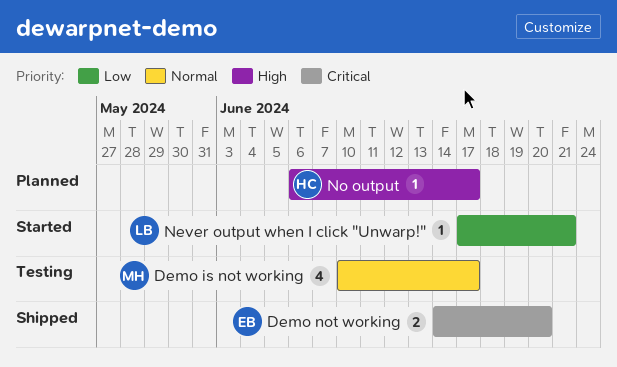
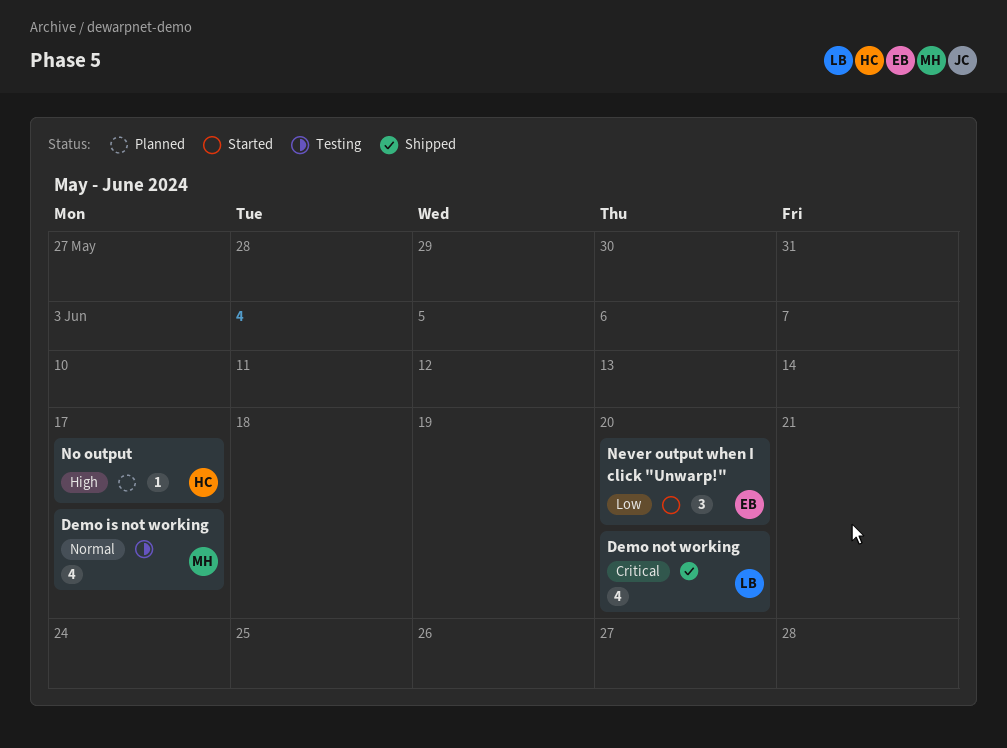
Demo not working, owner: EB -> LB
Demo not working, estimate: 2 -> 4
Never output when I click "Unwarp!", owner: LB -> EB
Never output when I click "Unwarp!", estimate: 1 -> 3
Never output when I click "Unwarp!", due: Jun 21 -> Jun 20

